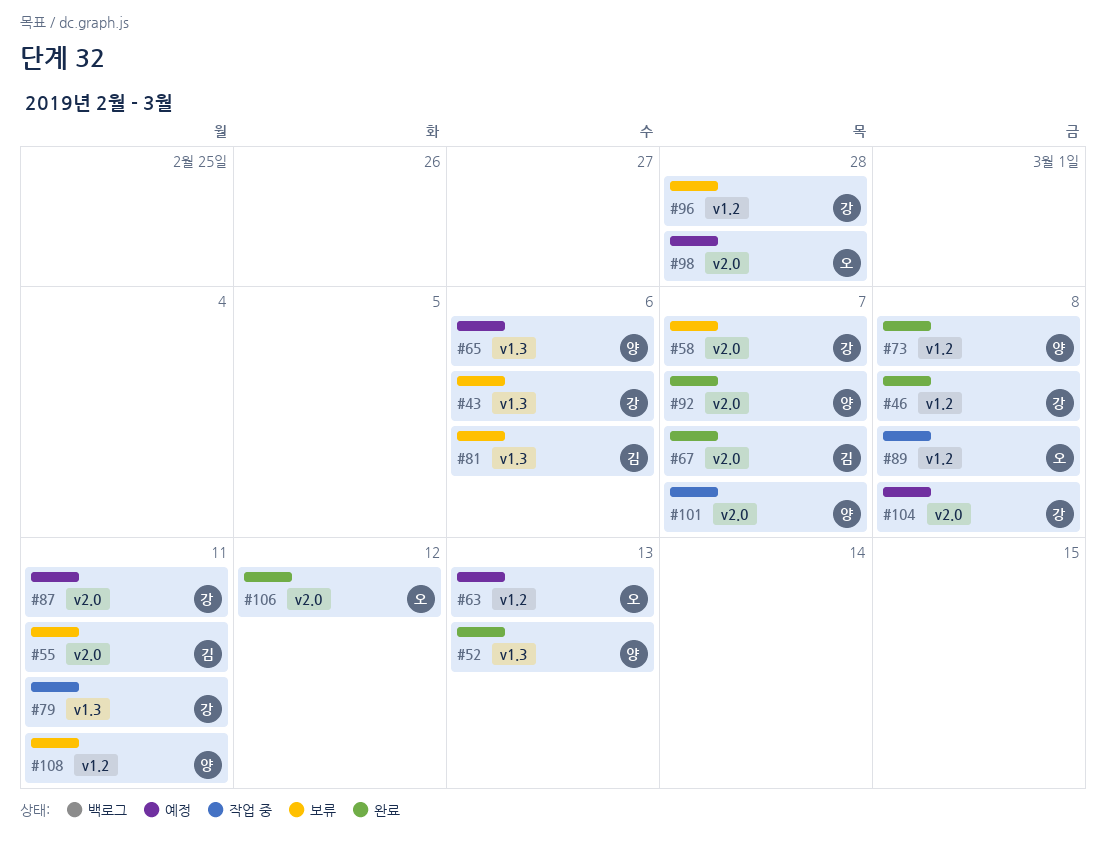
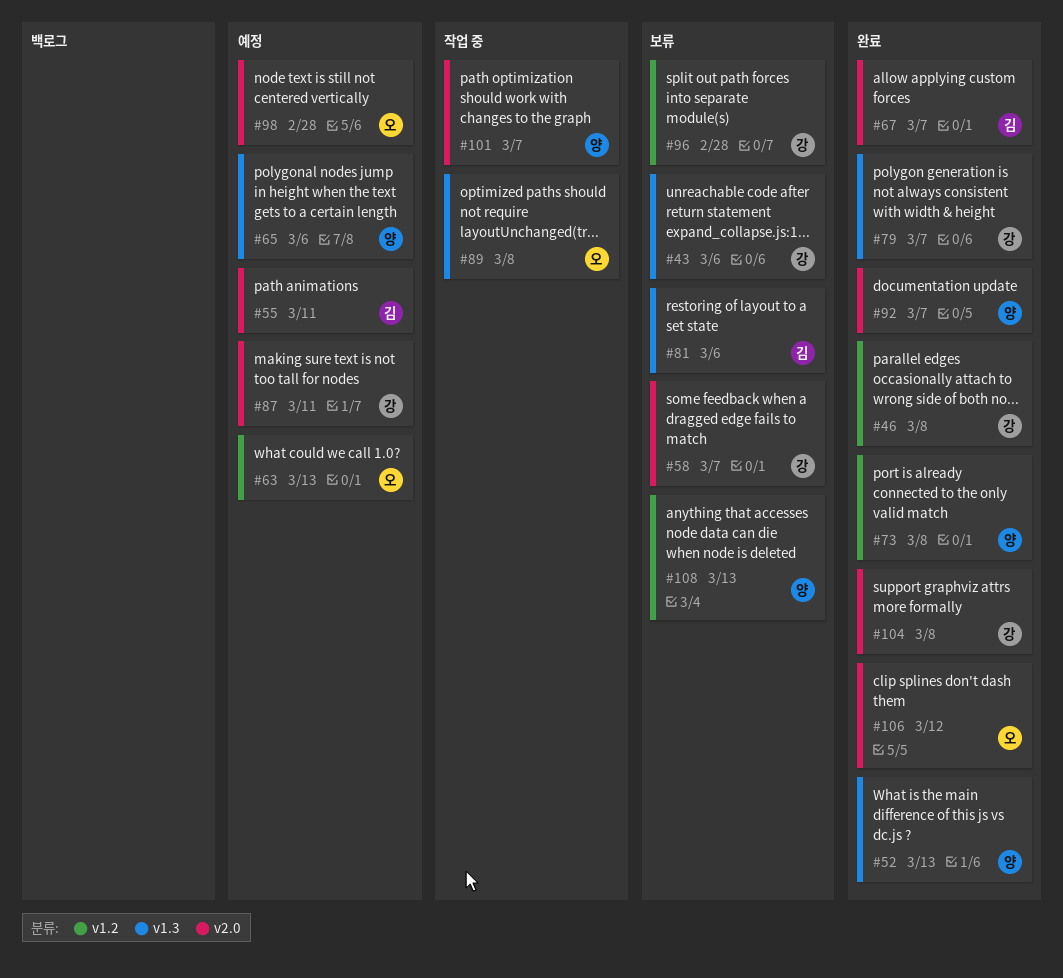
#55, status: 보류 -> 예정
#79, status: 작업 중 -> 완료
#79, due: Mar 11 -> Mar 7
#89, label: v1.2 -> v1.3
#104, status: 예정 -> 완료
#108, due: Mar 11 -> Mar 13

